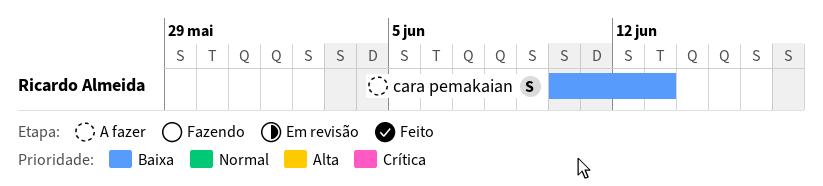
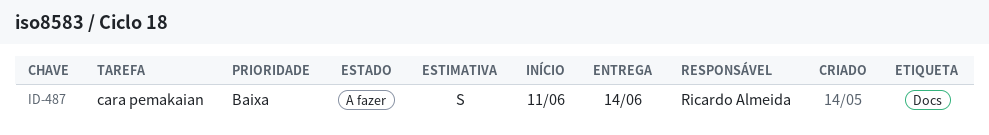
cara pemakaian, start: Jun 10 -> Jun 11
cara pemakaian, due: Jun 13 -> Jun 14

